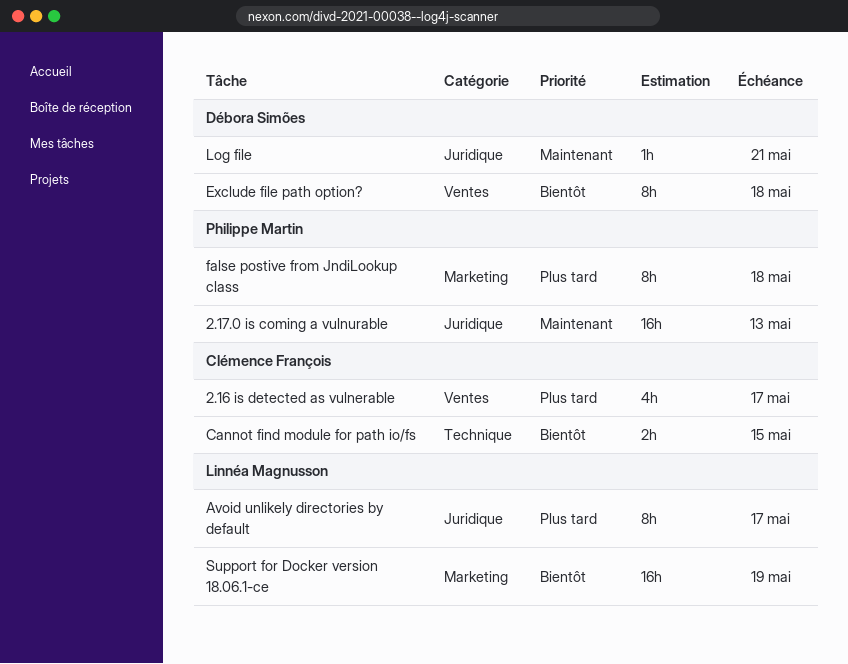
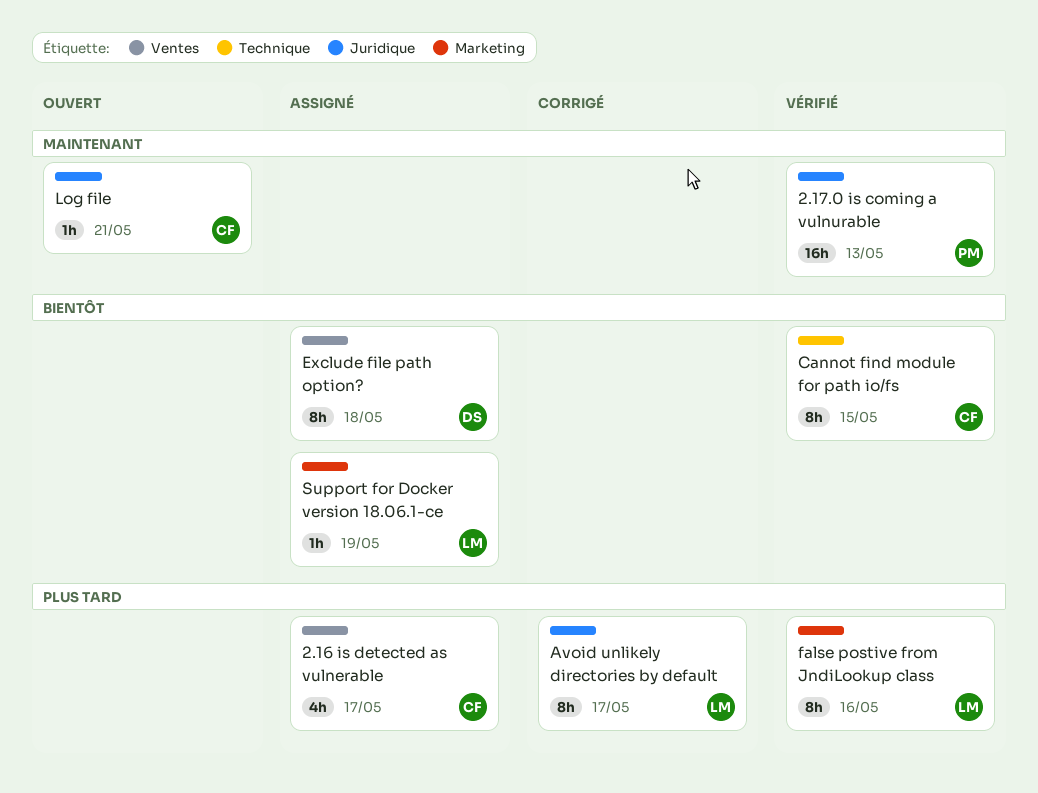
Cannot find module for path io/fs, estimate: 2h -> 8h
false postive from JndiLookup class, owner: Philippe Martin -> Linnéa Magnusson
false postive from JndiLookup class, due: May 18 -> May 16
Log file, owner: Débora Simões -> Clémence François
Support for Docker version 18.06.1-ce, estimate: 16h -> 1h

